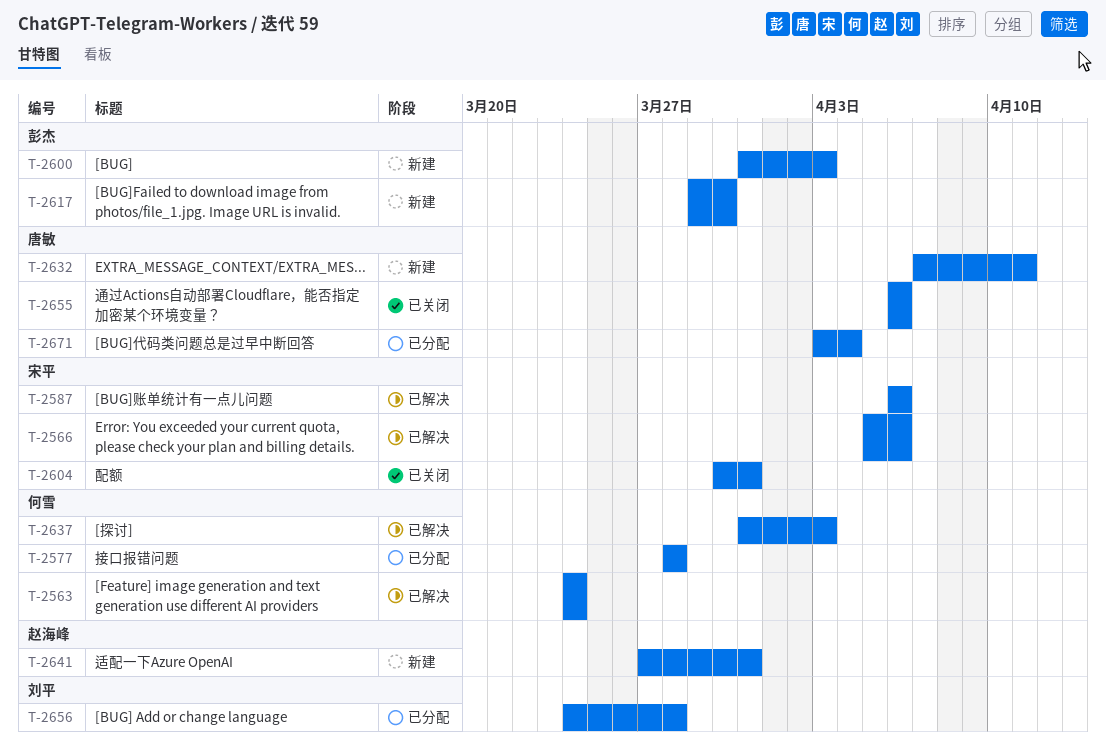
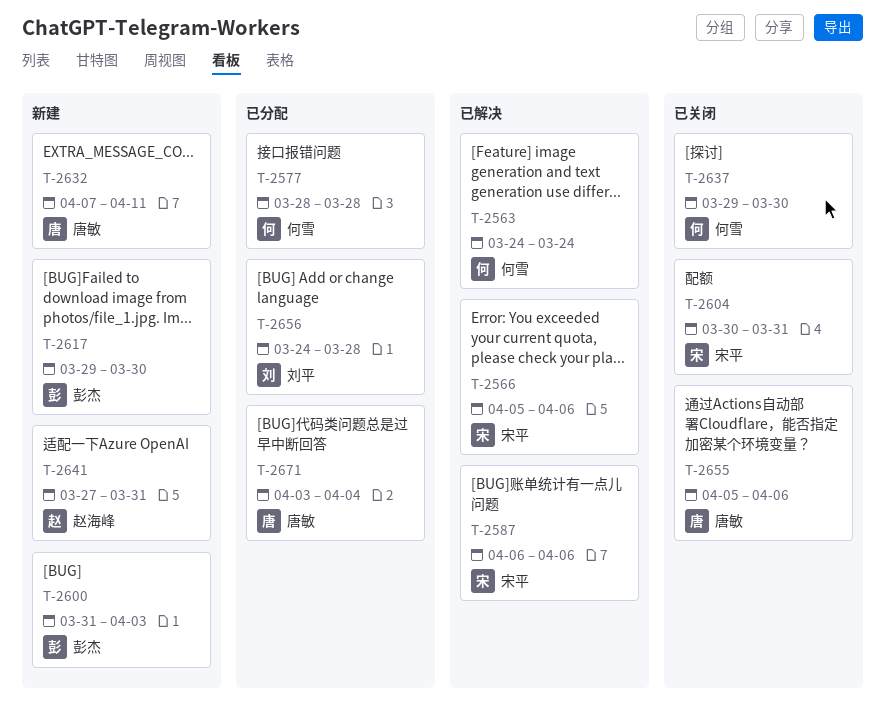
T-2637, status: 已解决 -> 已关闭
T-2637, start: Mar 31 -> Mar 29
T-2637, due: Apr 3 -> Mar 30
T-2655, start: Apr 6 -> Apr 5

